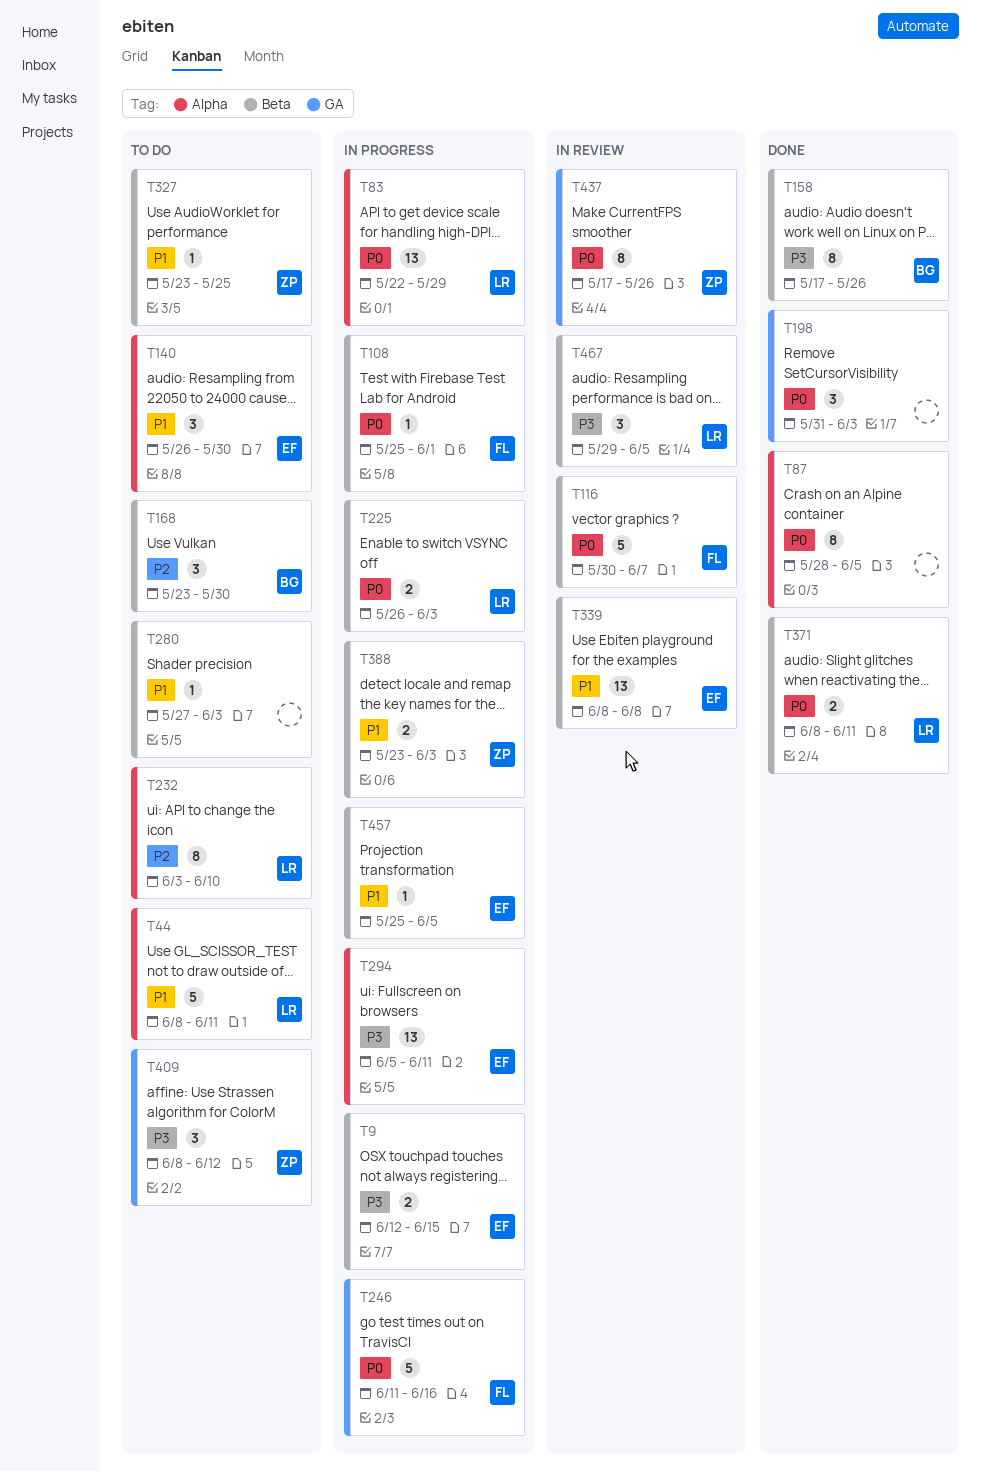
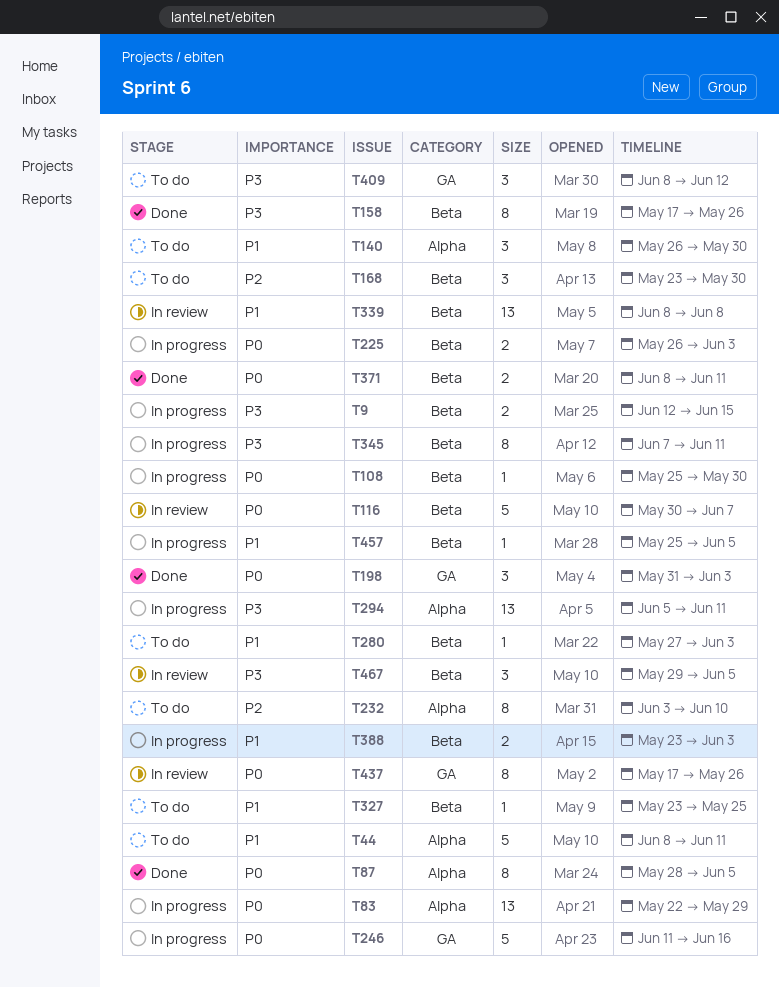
T108, due: Jun 1 -> May 30
T345: none -> present

